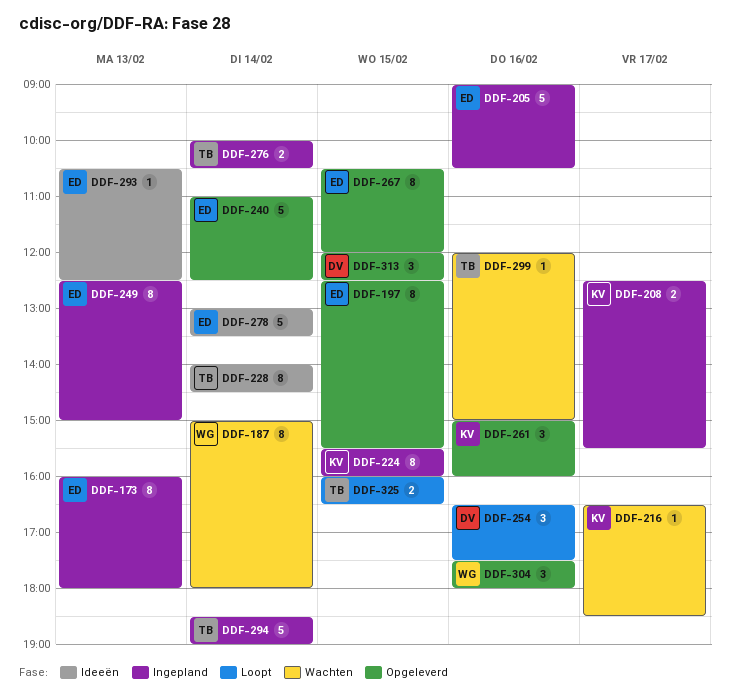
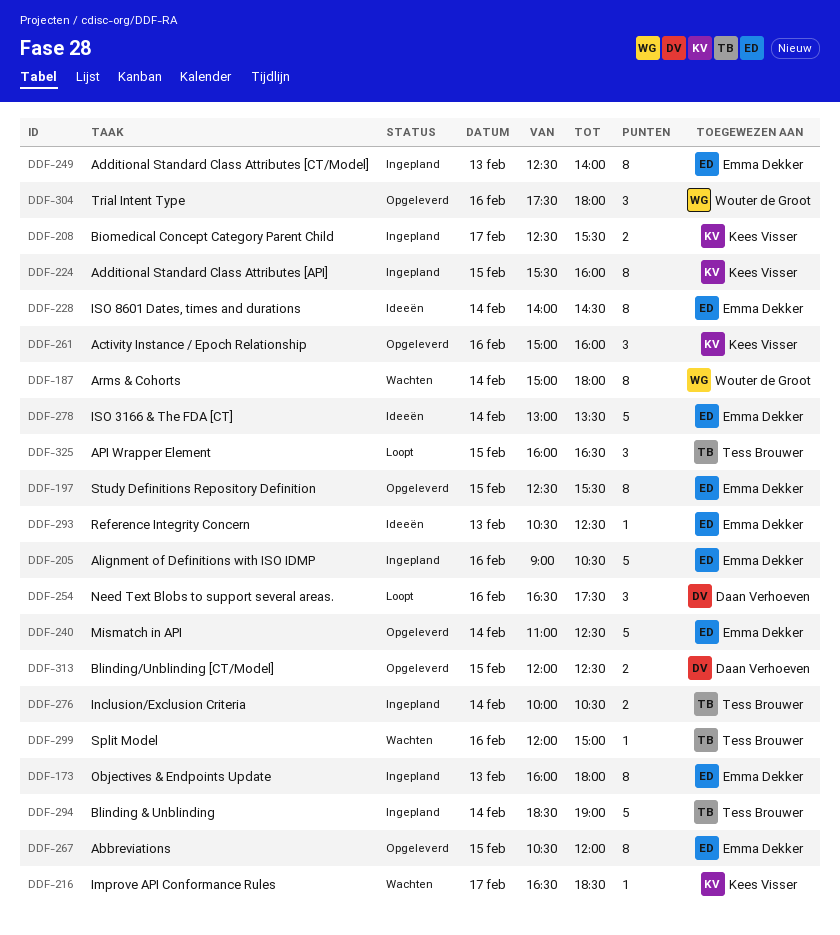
DDF-228, owner: Tess Brouwer -> Emma Dekker
DDF-249, ends: 15:00 -> 14:00
DDF-313, estimate: 3 -> 2
DDF-325, estimate: 2 -> 3

